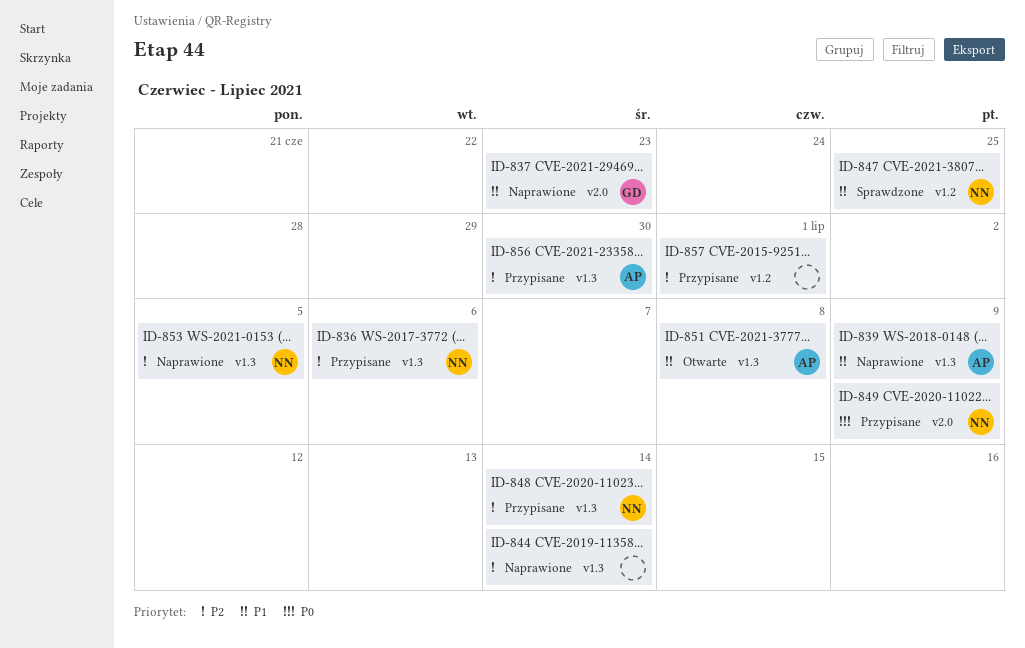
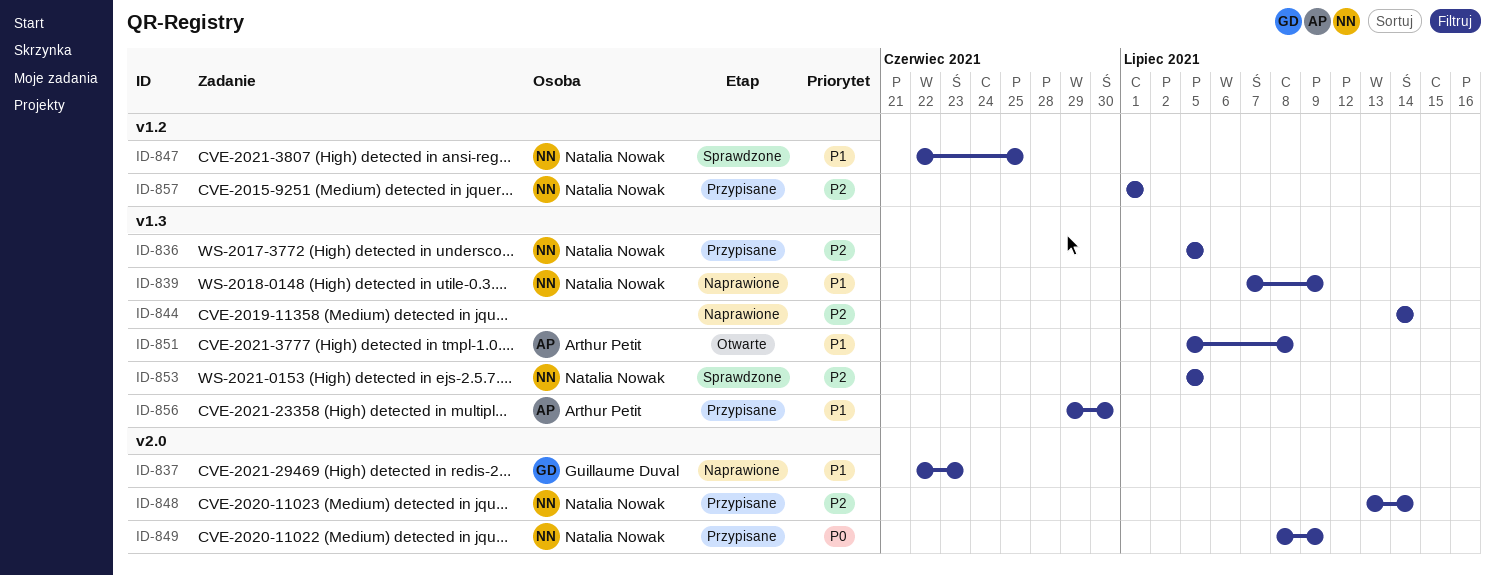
ID-836, due: Jul 6 -> Jul 5
ID-839, owner: Arthur Petit -> Natalia Nowak
ID-848, label: v1.3 -> v2.0
ID-853, status: Naprawione -> Sprawdzone
ID-856, priority: P2 -> P1
ID-857, owner: none -> Natalia Nowak

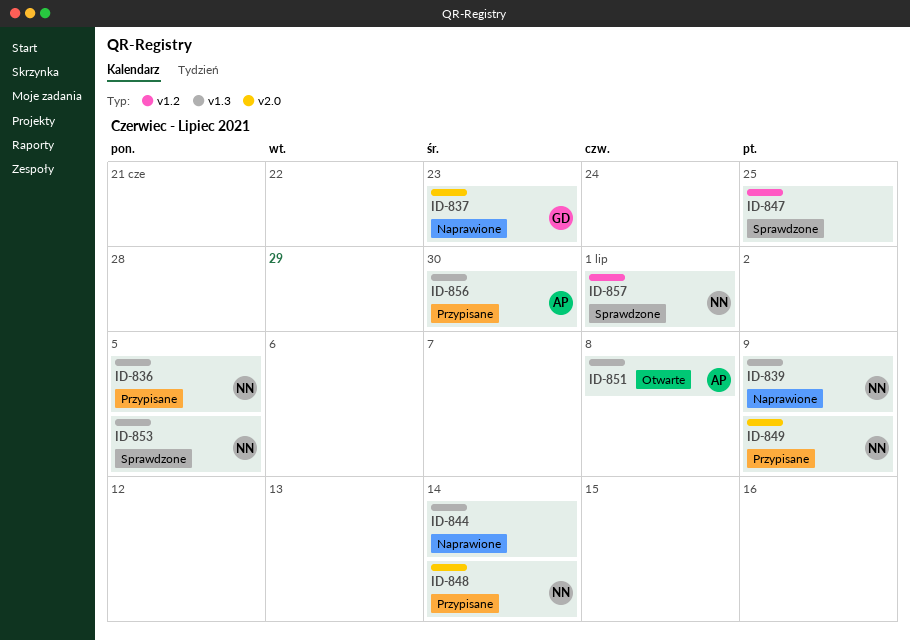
ID-847, owner: Natalia Nowak -> none
ID-857, status: Przypisane -> Sprawdzone

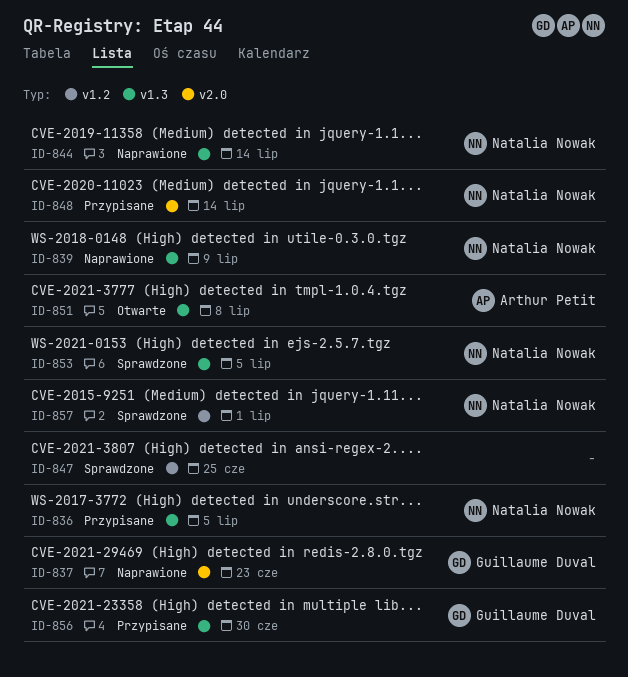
ID-844, owner: none -> Natalia Nowak
ID-849: present -> none
ID-856, owner: Arthur Petit -> Guillaume Duval

